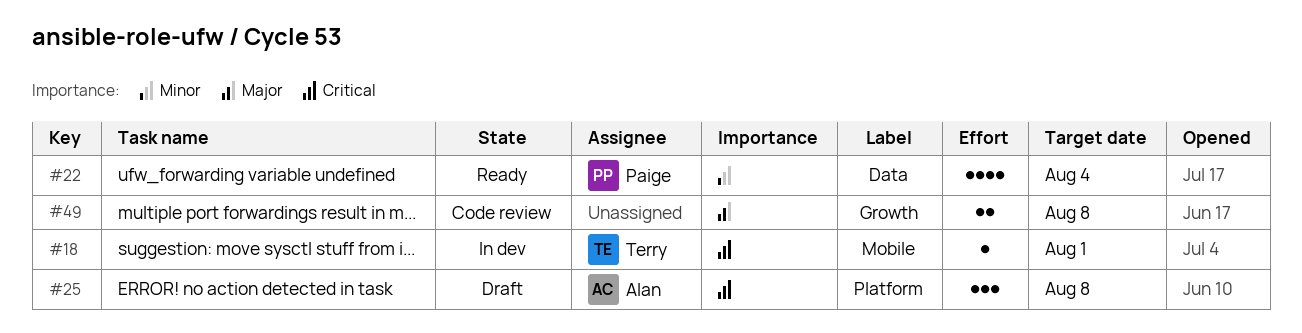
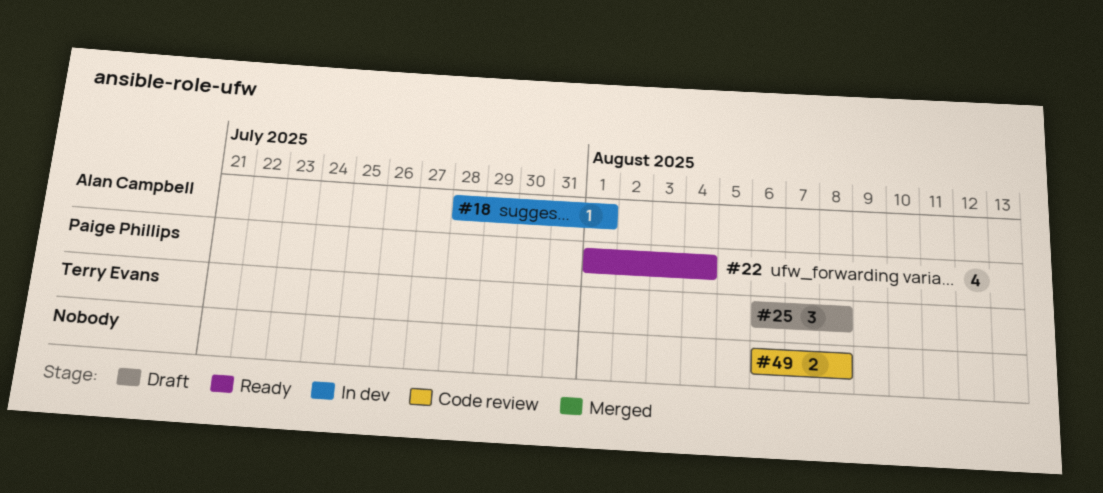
#18, owner: Terry Evans -> Alan Campbell
#25, owner: Alan Campbell -> Terry Evans

